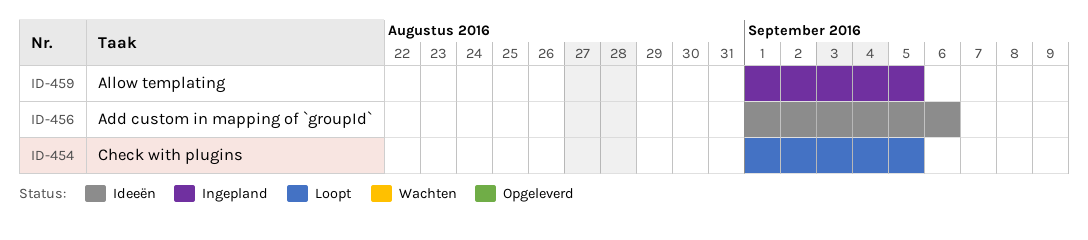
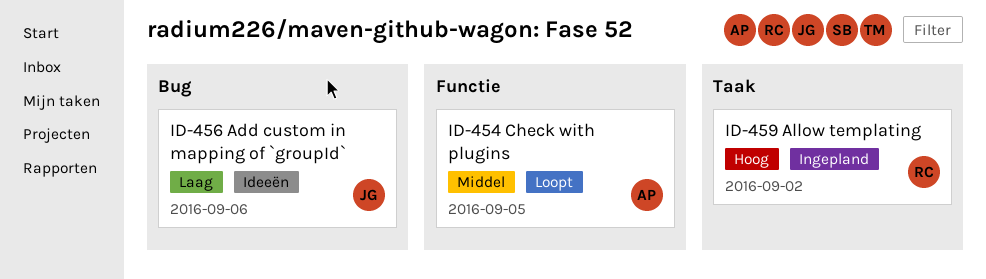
ID-459, due: Sep 5 -> Sep 2

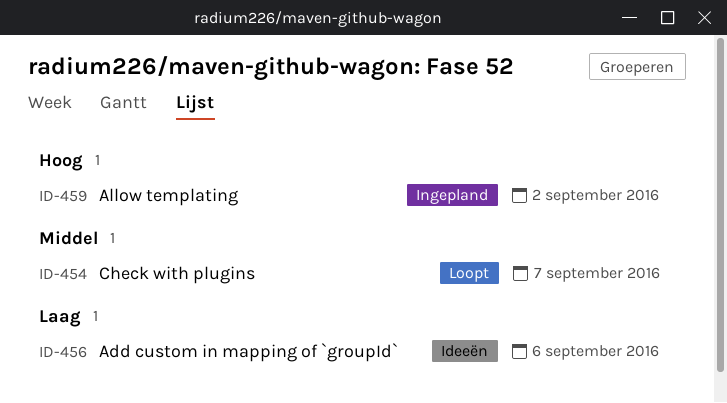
ID-454, due: Sep 5 -> Sep 7

